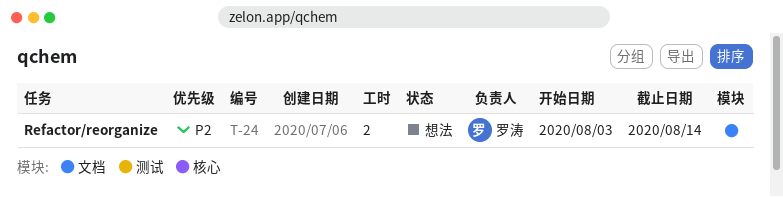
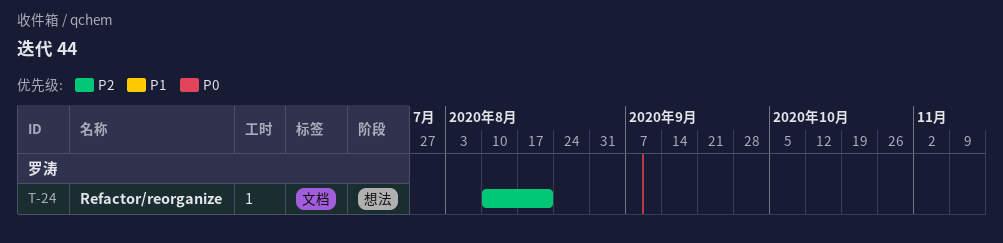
T-24, estimate: 2 -> 1
T-24, start: Aug 3 -> Aug 10
T-24, due: Aug 14 -> Aug 21

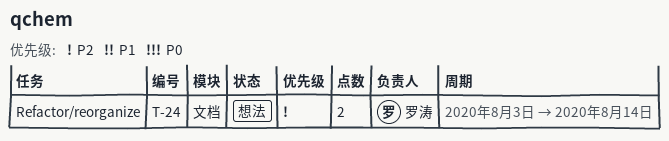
T-24, estimate: 1 -> 2
T-24, start: Aug 10 -> Aug 3
T-24, due: Aug 21 -> Aug 14

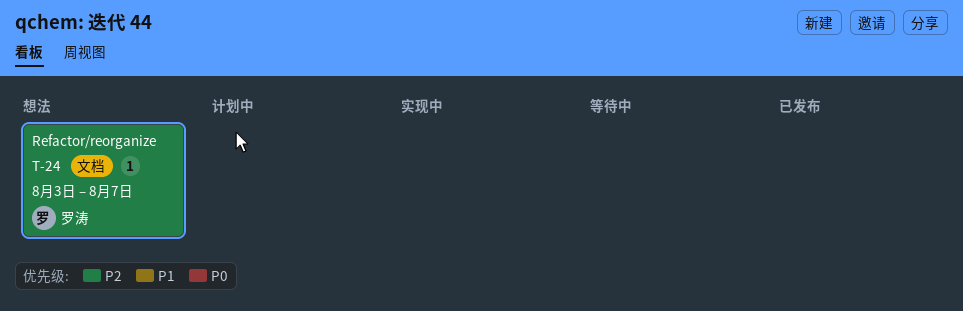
T-24, estimate: 2 -> 1
T-24, due: Aug 14 -> Aug 7

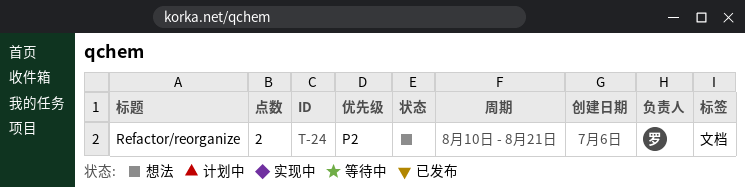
T-24, estimate: 1 -> 2
T-24, start: Aug 3 -> Aug 10
T-24, due: Aug 7 -> Aug 21

